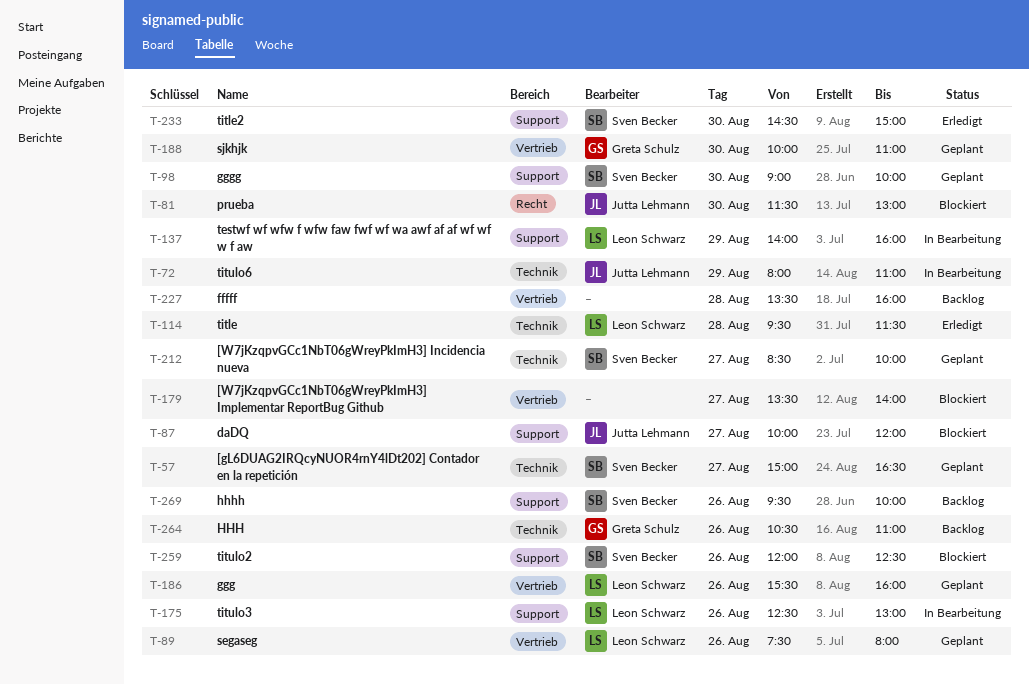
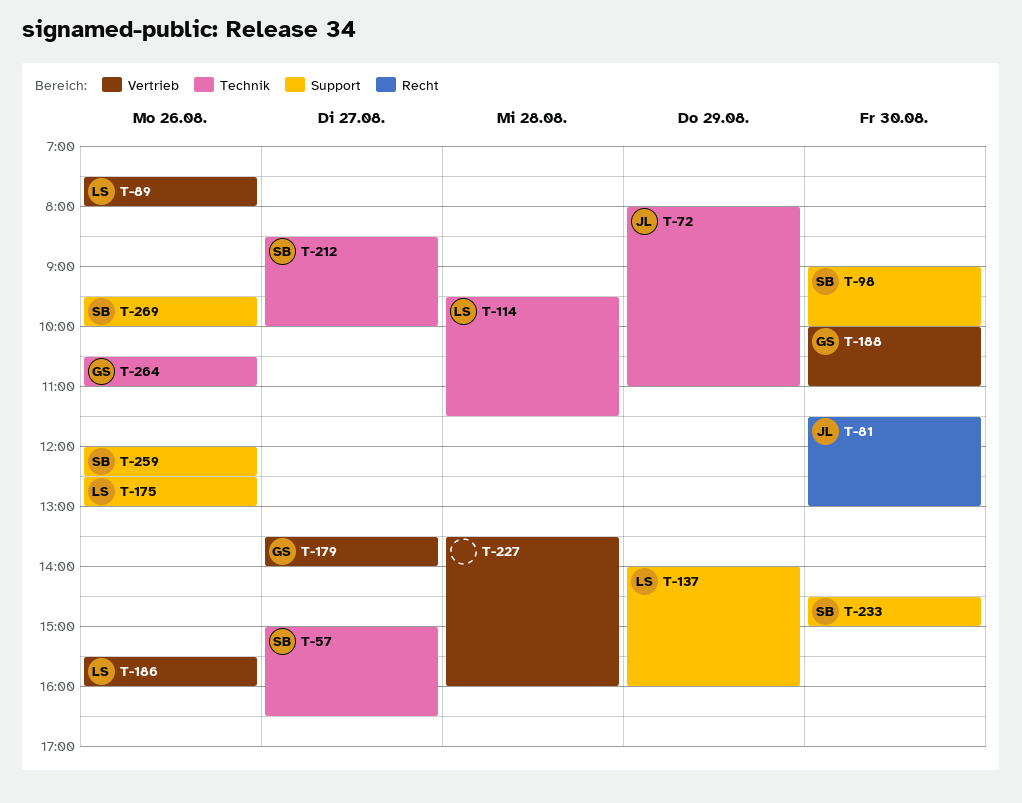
T-87: present -> none
T-179, owner: none -> Greta Schulz

